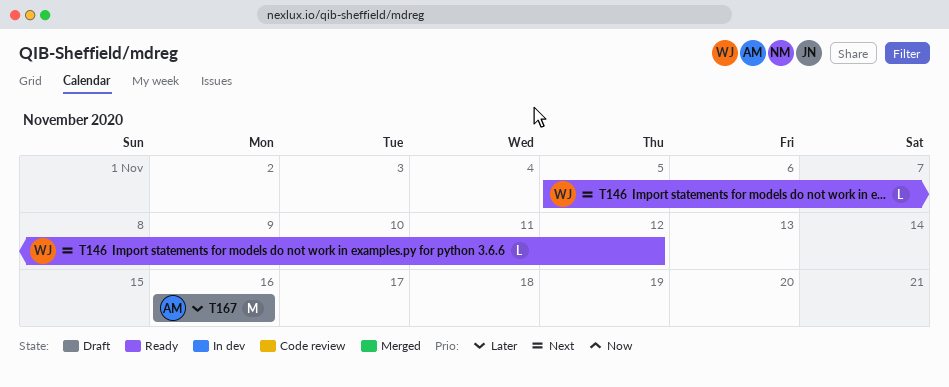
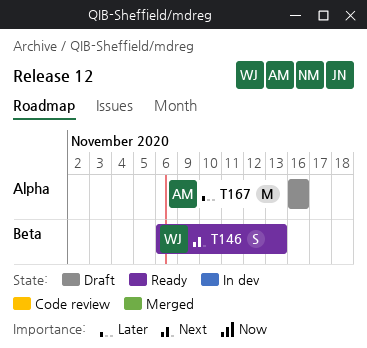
T146, estimate: L -> S
T146, start: Nov 5 -> Nov 6
T146, due: Nov 12 -> Nov 13

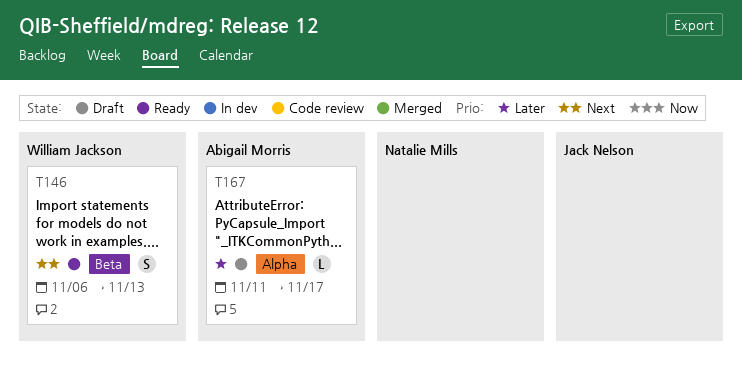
T167, estimate: M -> L
T167, start: Nov 16 -> Nov 11
T167, due: Nov 16 -> Nov 17

